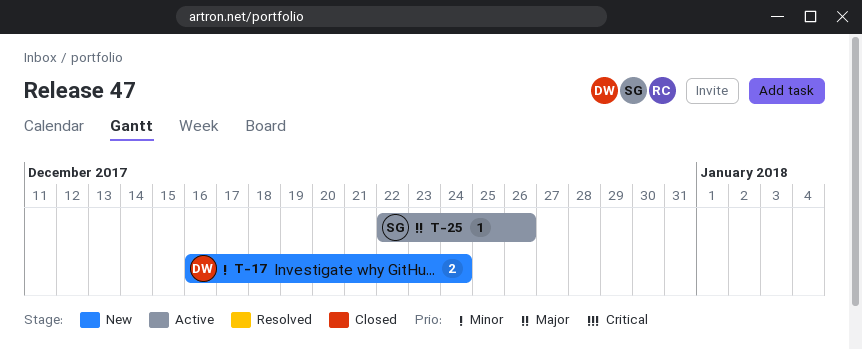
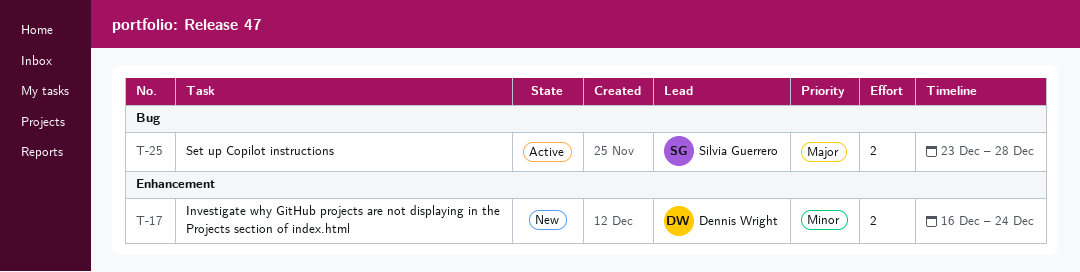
T-25, estimate: 1 -> 2
T-25, start: Dec 22 -> Dec 23
T-25, due: Dec 26 -> Dec 28

